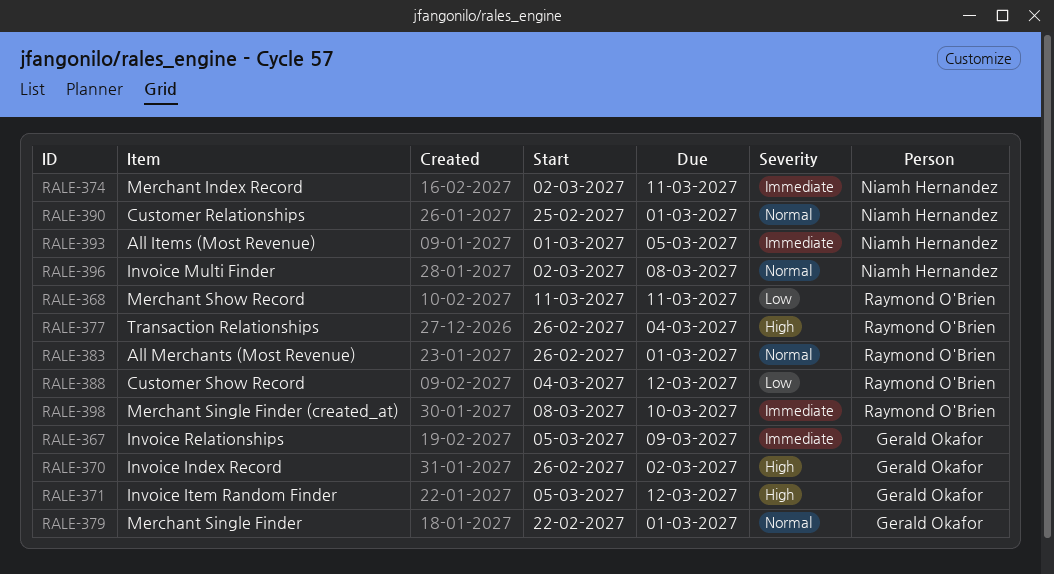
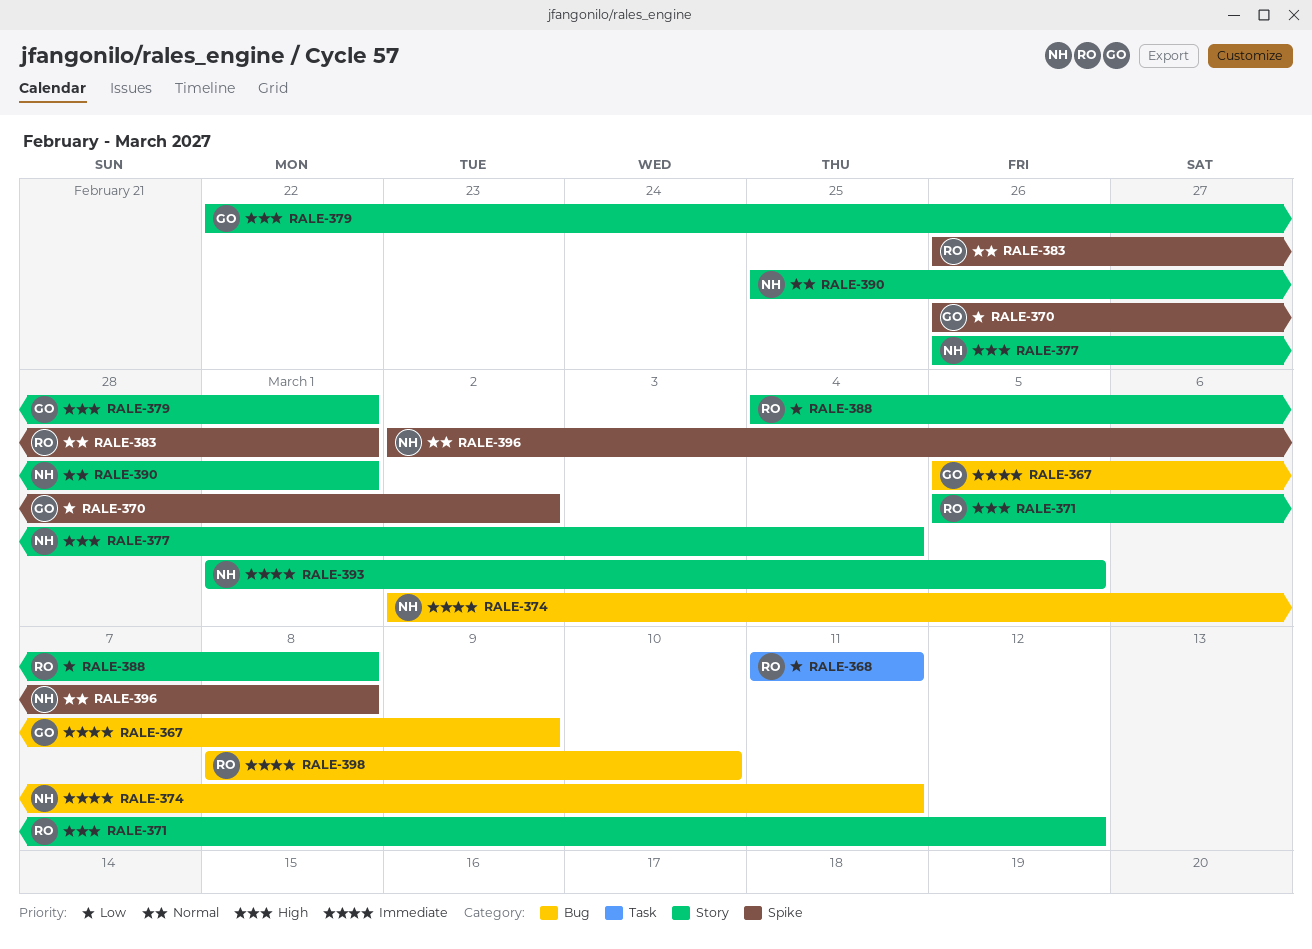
RALE-370, priority: High -> Low
RALE-371, owner: Gerald Okafor -> Raymond O'Brien
RALE-377, owner: Raymond O'Brien -> Niamh Hernandez
RALE-379, priority: Normal -> High
RALE-388, due: Mar 12 -> Mar 8

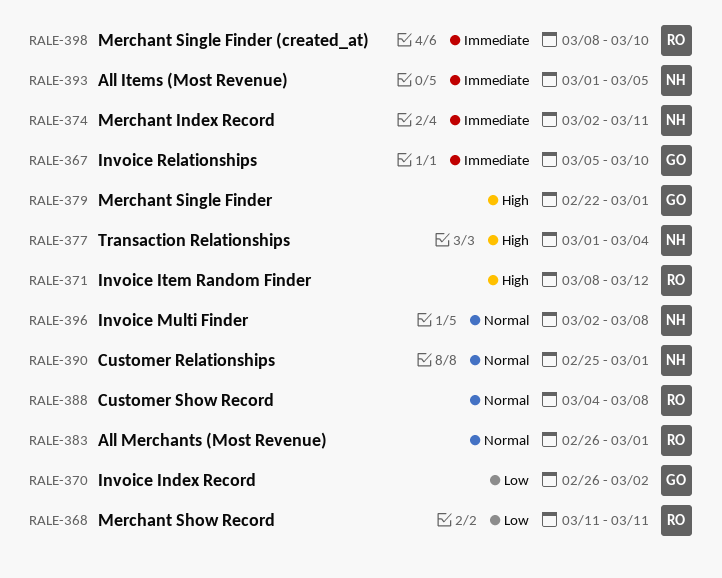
RALE-367, due: Mar 9 -> Mar 10
RALE-371, start: Mar 5 -> Mar 8
RALE-377, start: Feb 26 -> Mar 1
RALE-388, priority: Low -> Normal

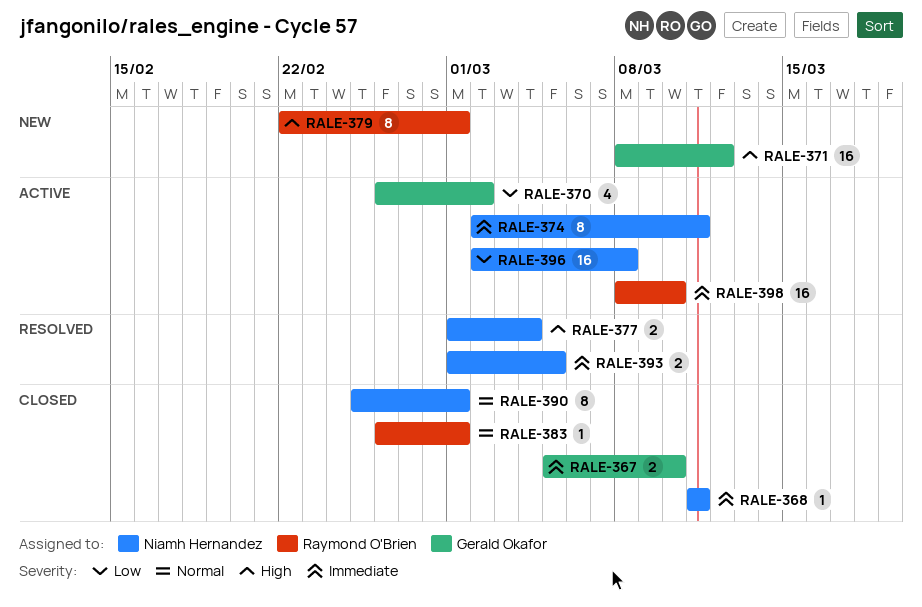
RALE-368, owner: Raymond O'Brien -> Niamh Hernandez
RALE-368, priority: Low -> Immediate
RALE-371, owner: Raymond O'Brien -> Gerald Okafor
RALE-379, owner: Gerald Okafor -> Raymond O'Brien
RALE-388: present -> none
RALE-396, priority: Normal -> Low

